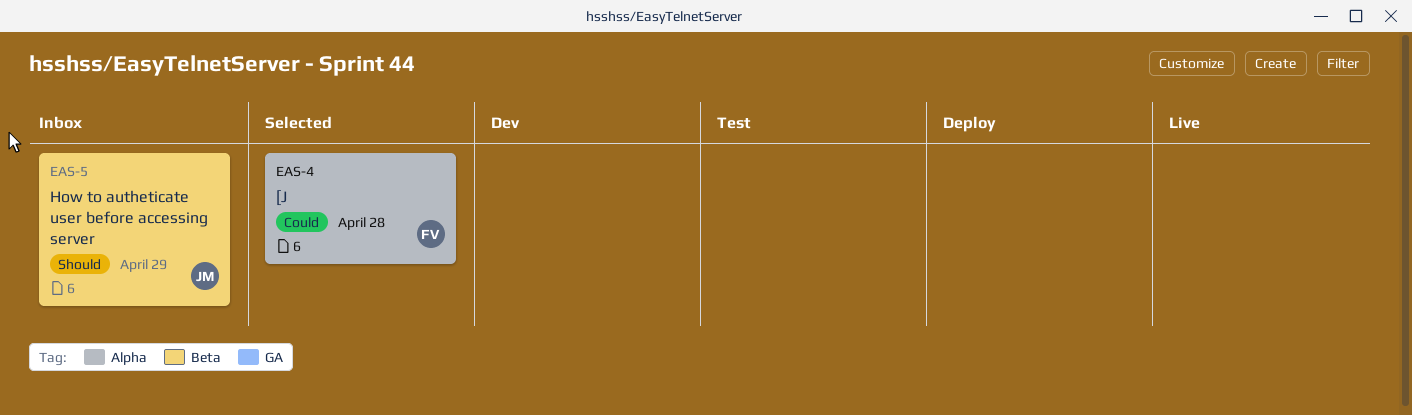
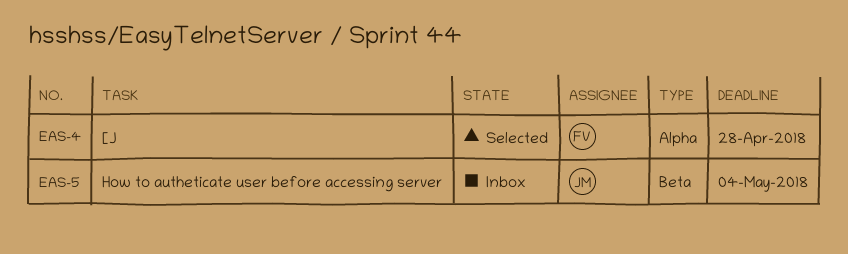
EAS-5, due: Apr 29 -> May 4

